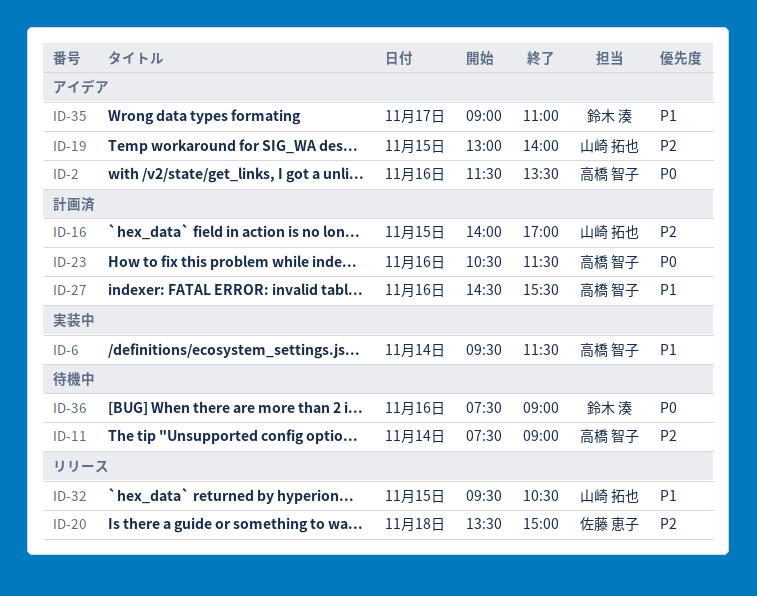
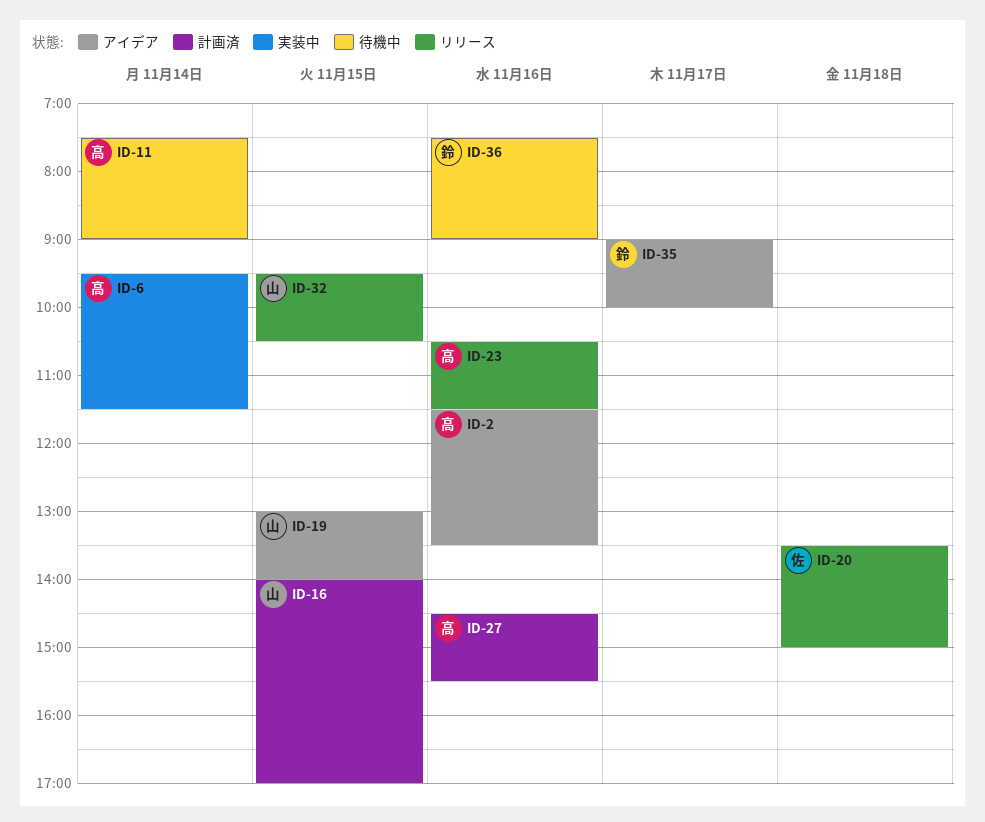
ID-23, status: 計画済 -> リリース
ID-35, ends: 11:00 -> 10:00

